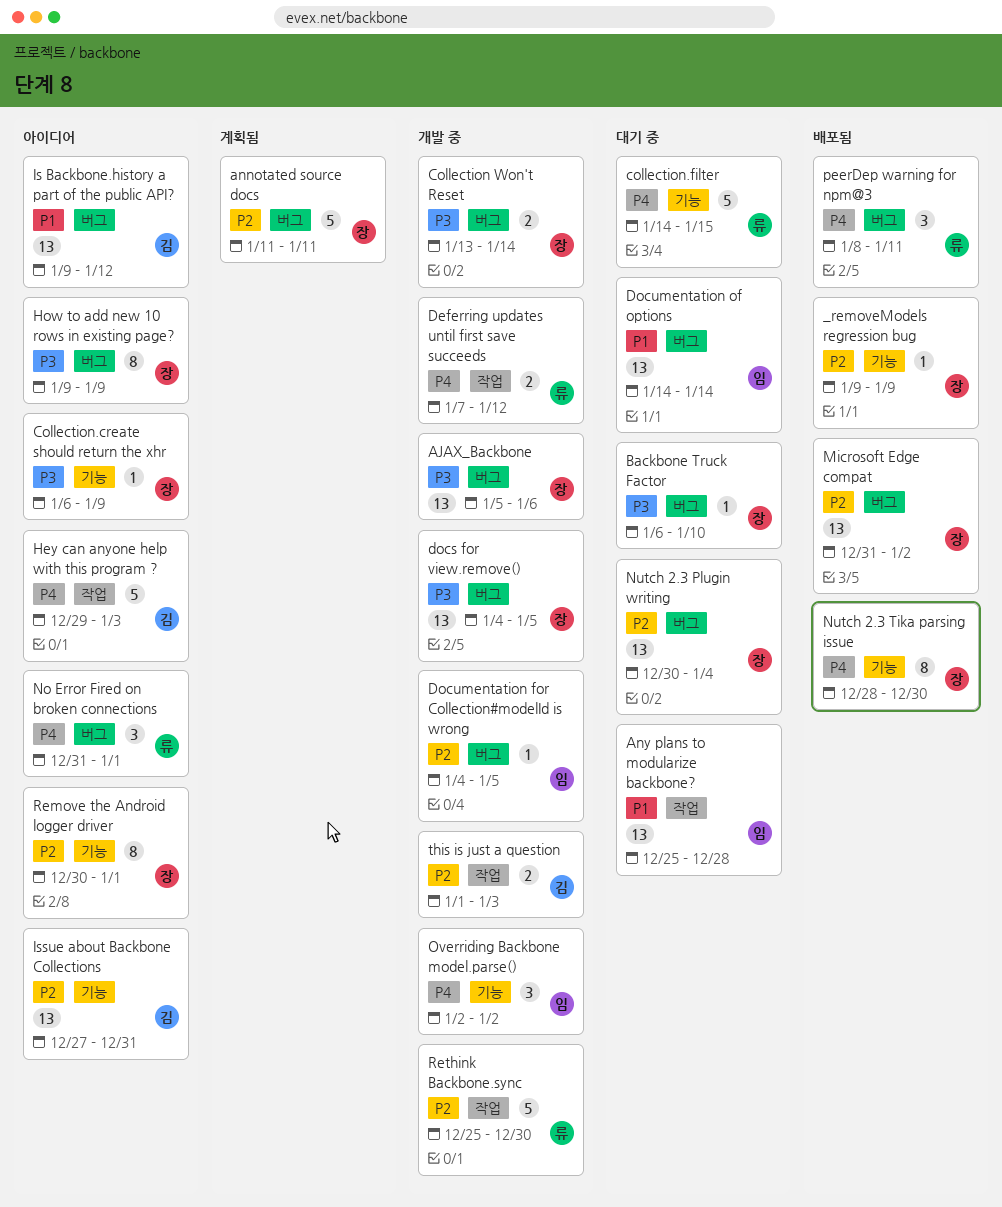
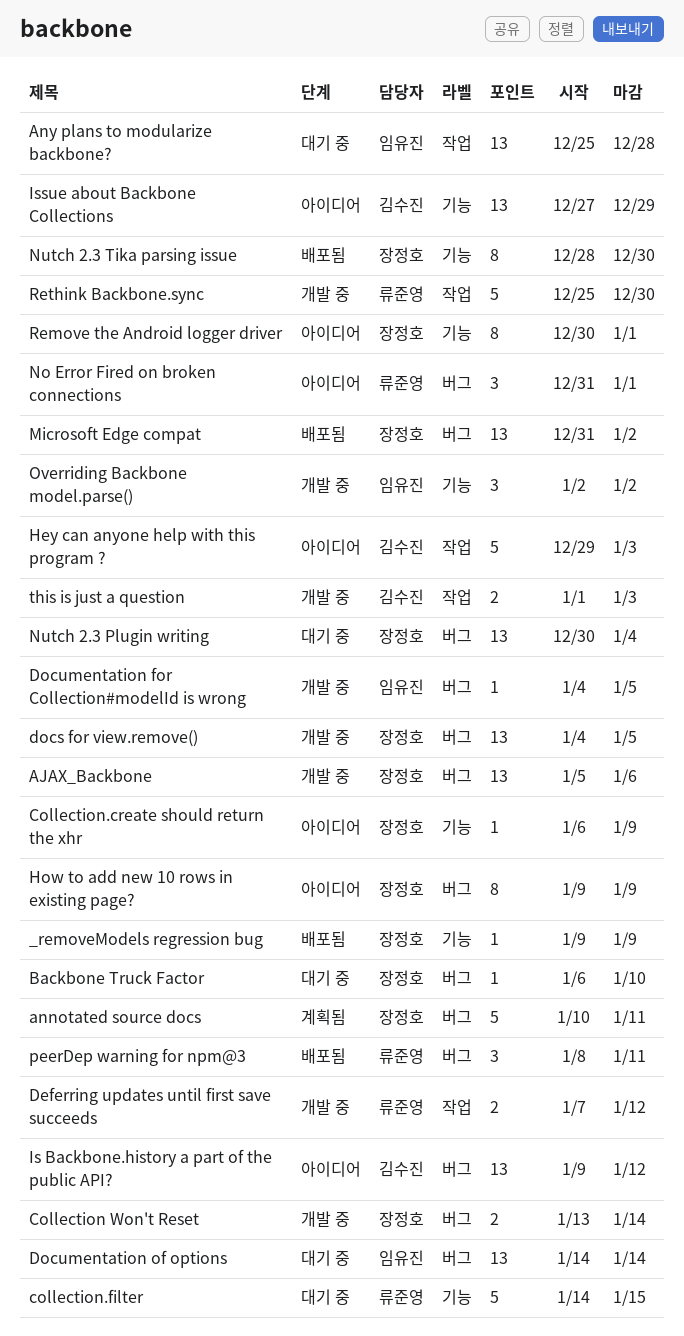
annotated source docs, start: Jan 11 -> Jan 10
Issue about Backbone Collections, due: Dec 31 -> Dec 29

